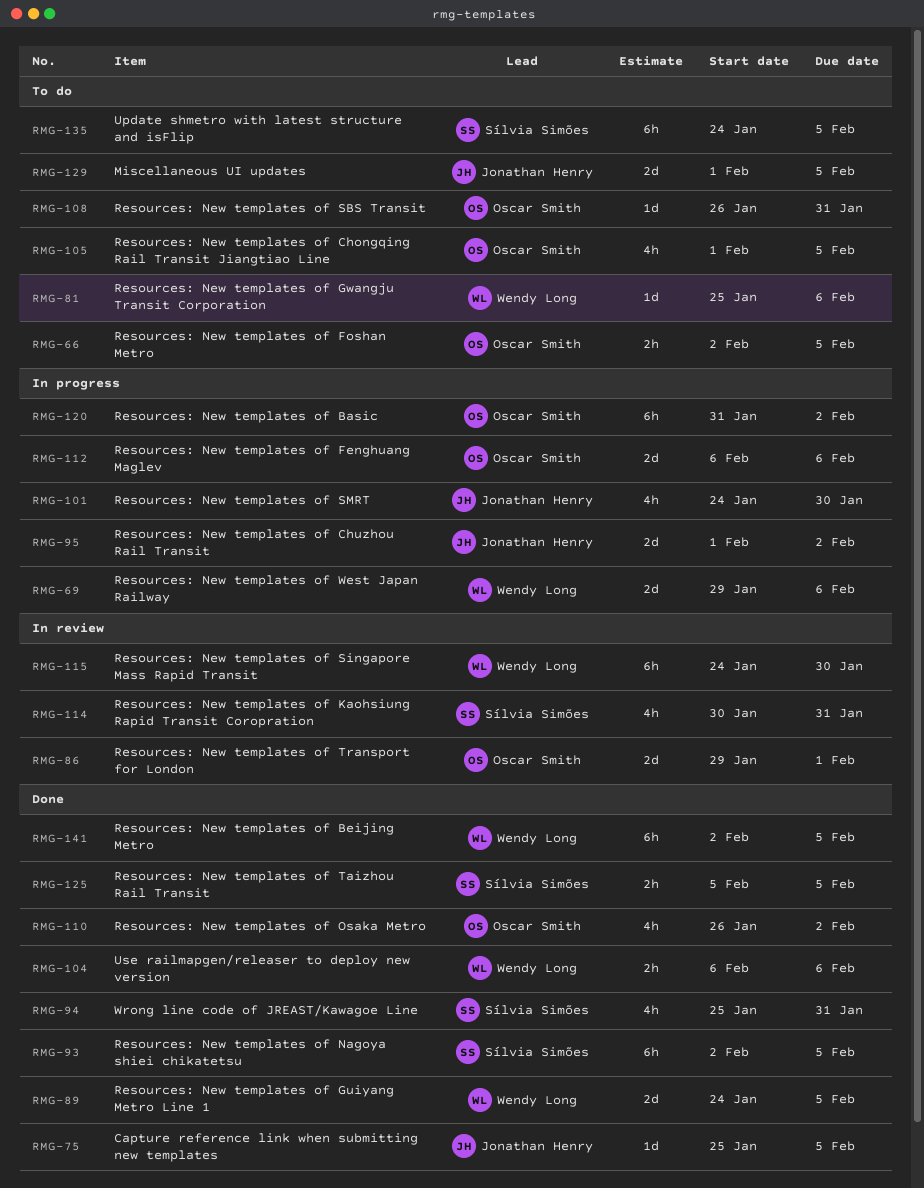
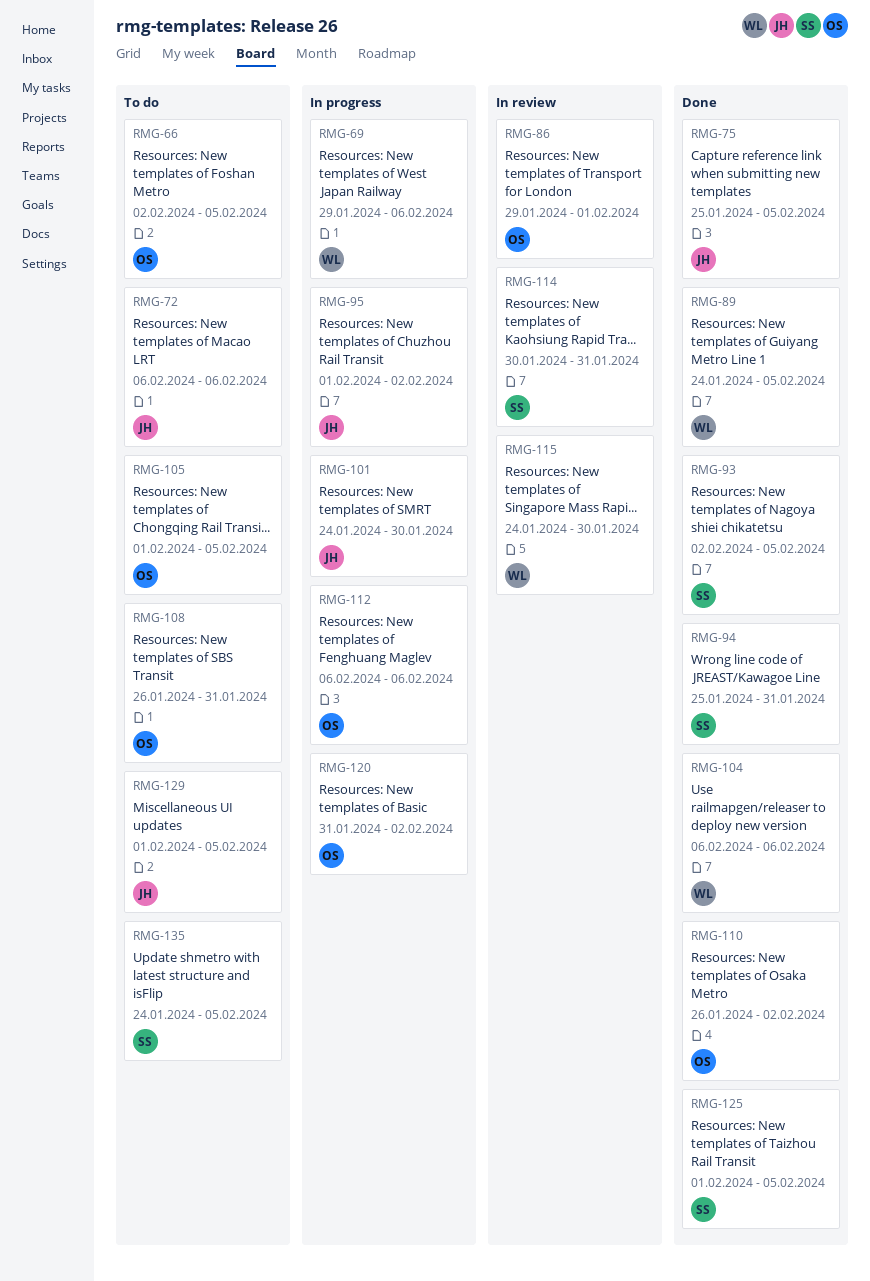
RMG-72: none -> present
RMG-81: present -> none
RMG-125, start: Feb 5 -> Feb 1
RMG-141: present -> none

